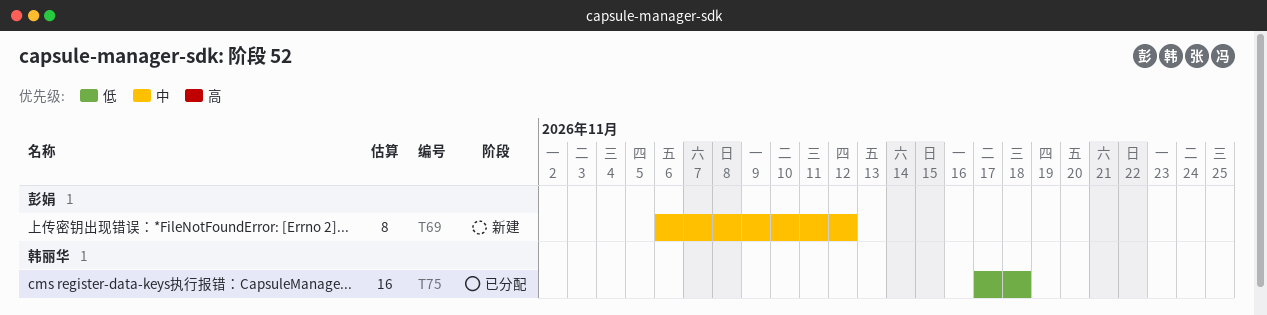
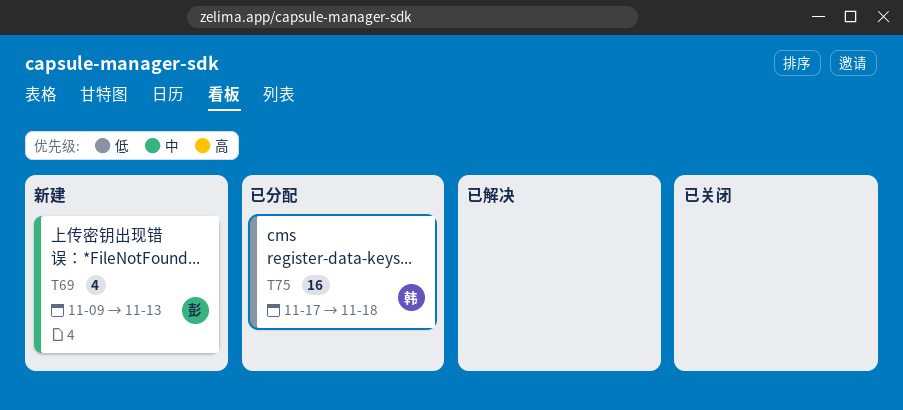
T69, estimate: 8 -> 4
T69, start: Nov 6 -> Nov 9
T69, due: Nov 12 -> Nov 13

